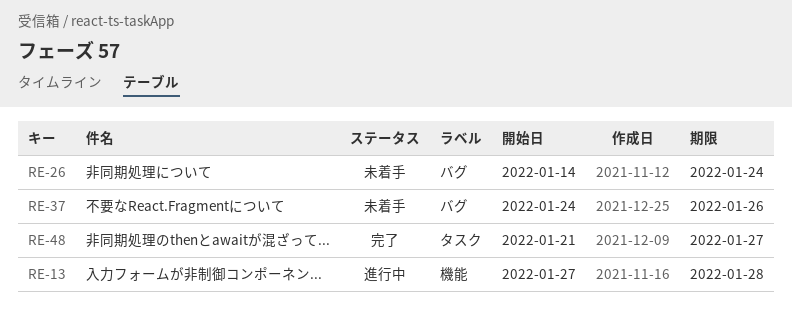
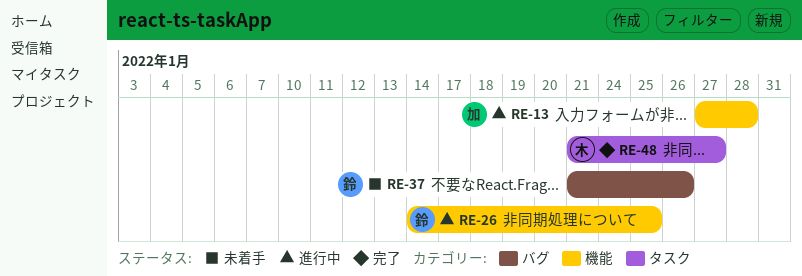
RE-26, status: 未着手 -> 進行中
RE-26, label: バグ -> 機能
RE-26, due: Jan 24 -> Jan 25
RE-37, start: Jan 24 -> Jan 21

